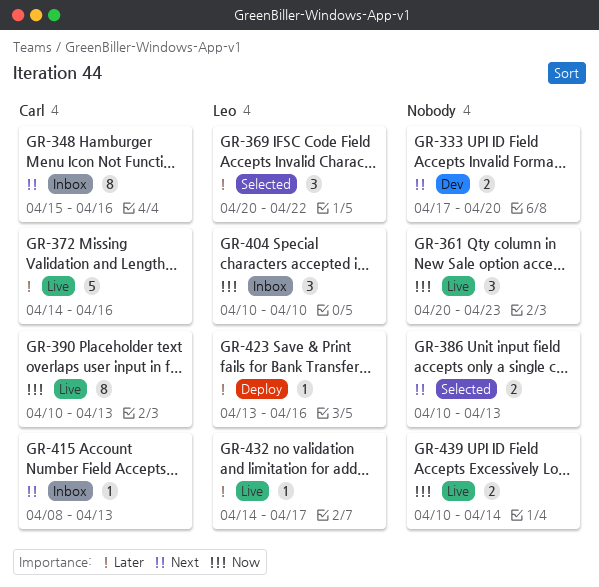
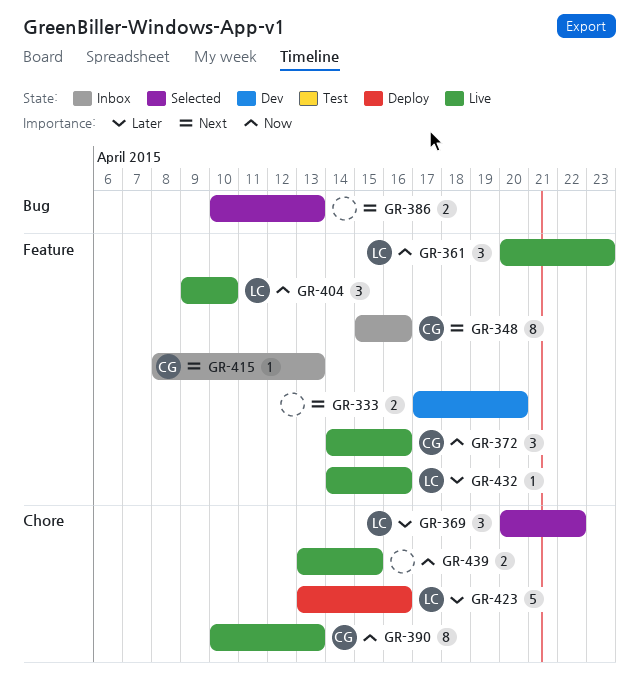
GR-361, owner: none -> Leo
GR-372, priority: Later -> Now
GR-372, estimate: 5 -> 3
GR-404, status: Inbox -> Live
GR-404, start: Apr 10 -> Apr 9
GR-423, estimate: 1 -> 5
GR-432, due: Apr 17 -> Apr 16
GR-439, start: Apr 10 -> Apr 13
GR-439, due: Apr 14 -> Apr 15

